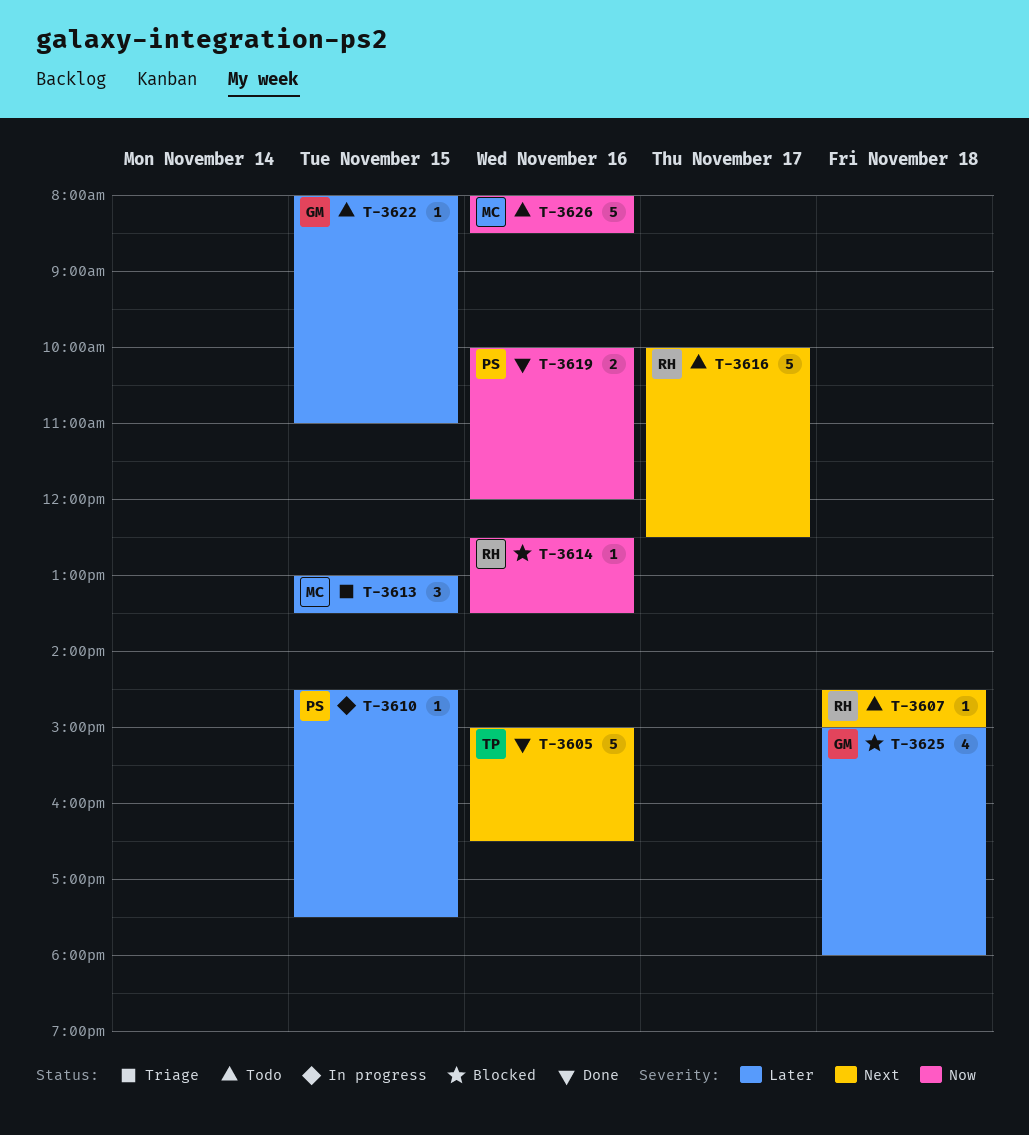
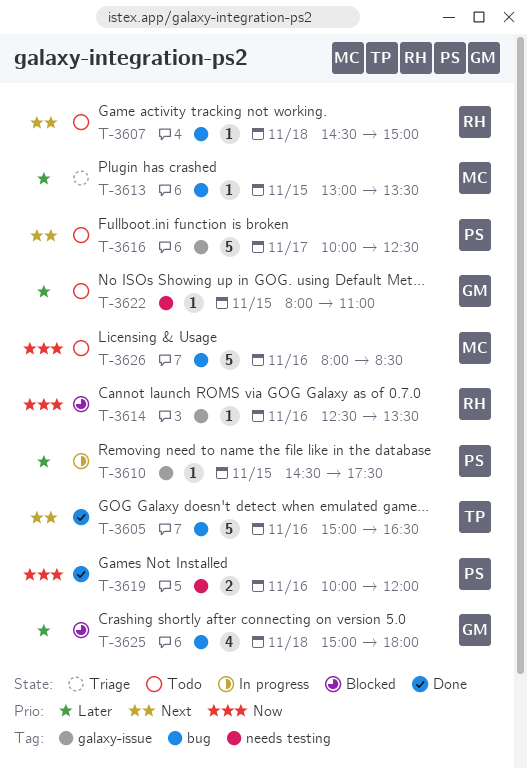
T-3613, estimate: 3 -> 1
T-3616, owner: RH -> PS

